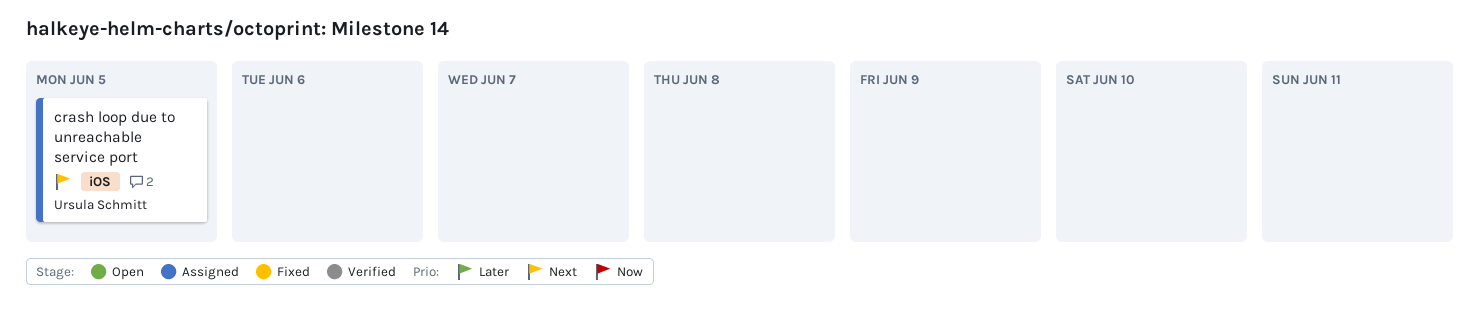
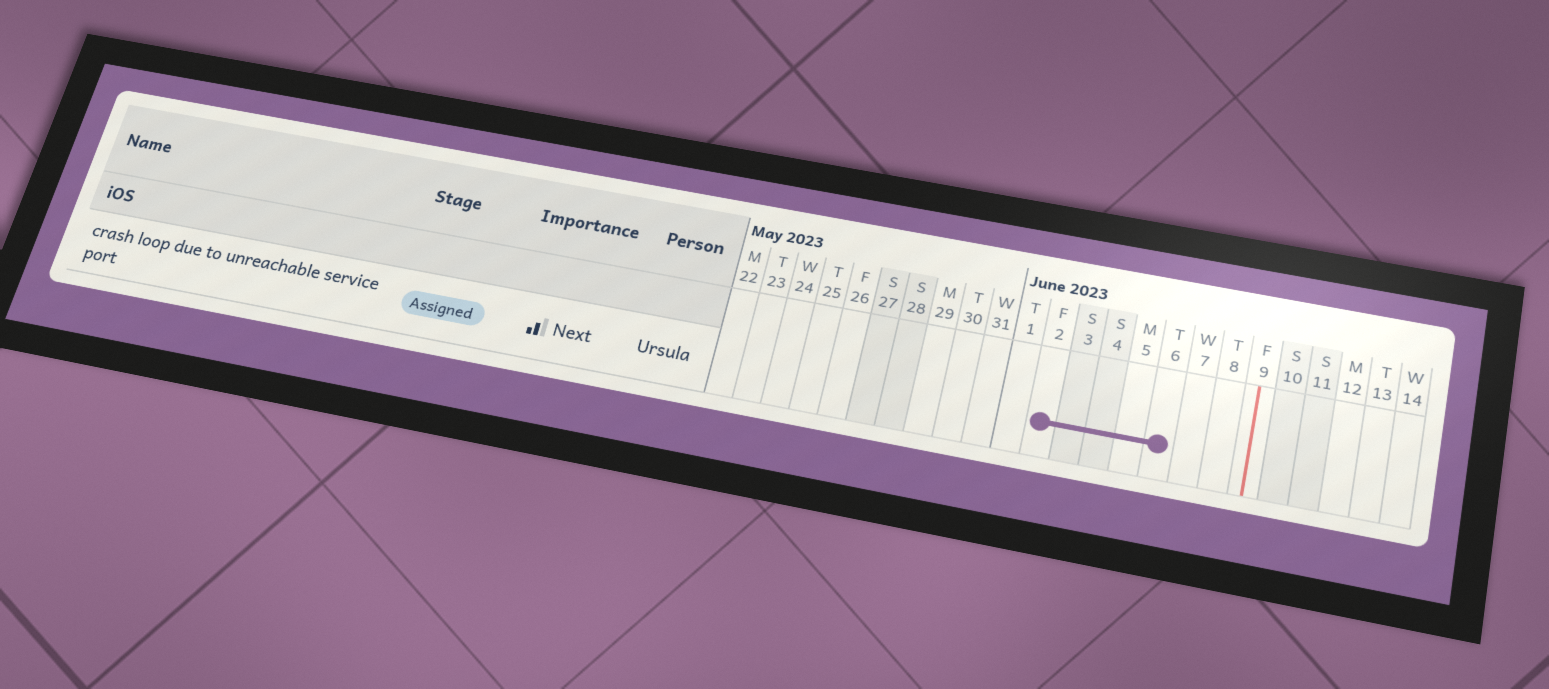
crash loop due to unreachable service port, due: Jun 5 -> Jun 6

